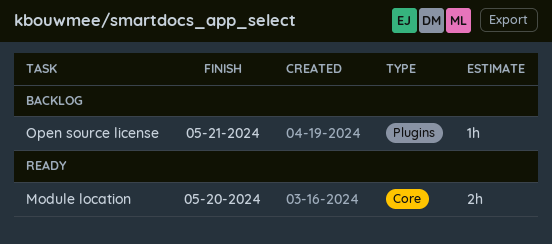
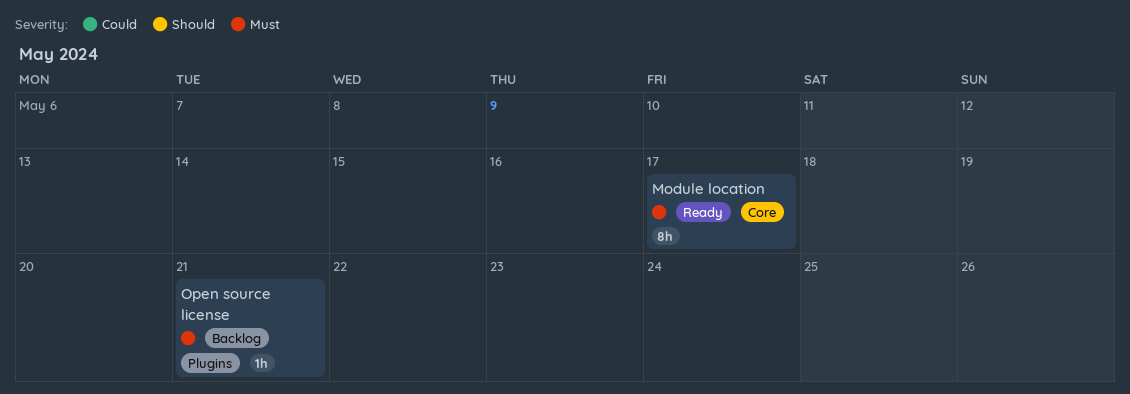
Module location, estimate: 2h -> 8h
Module location, due: May 20 -> May 17

